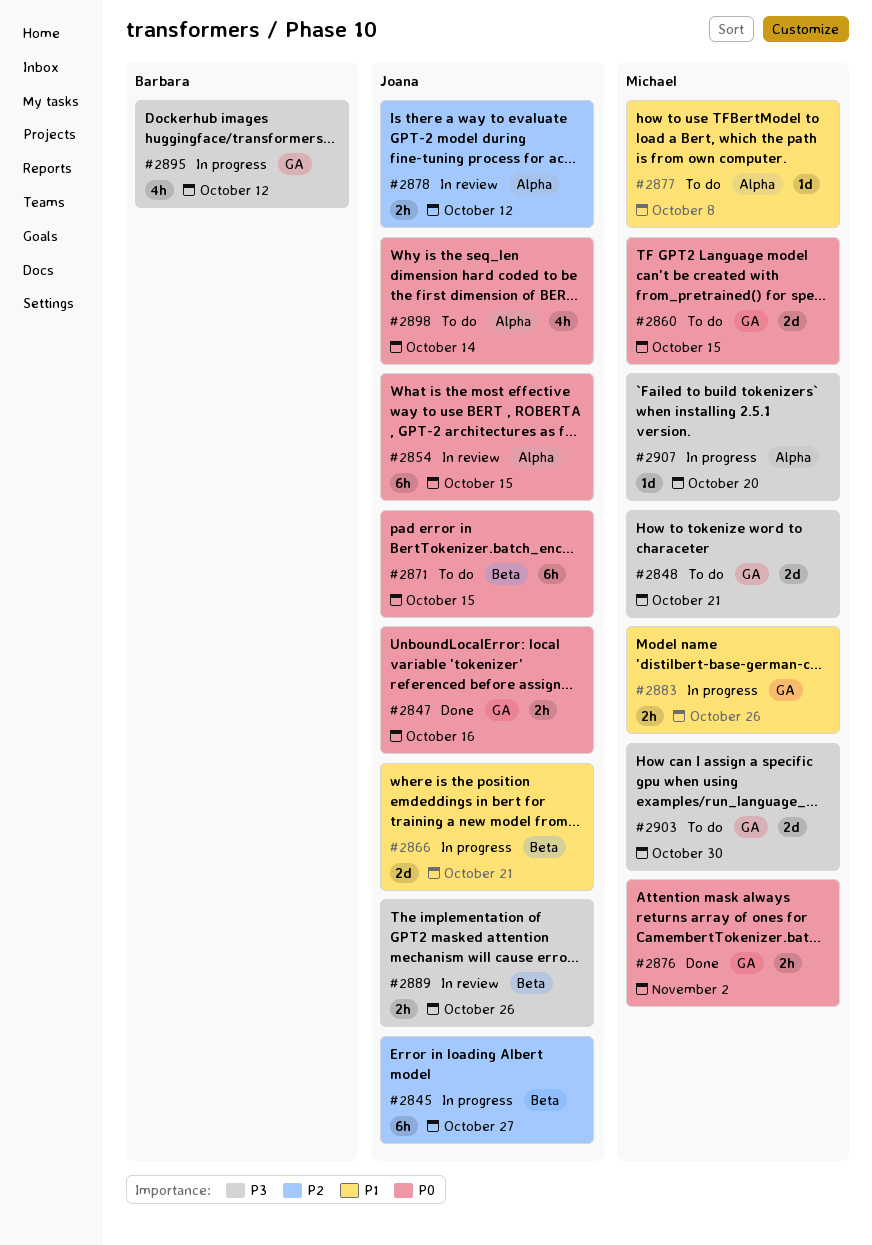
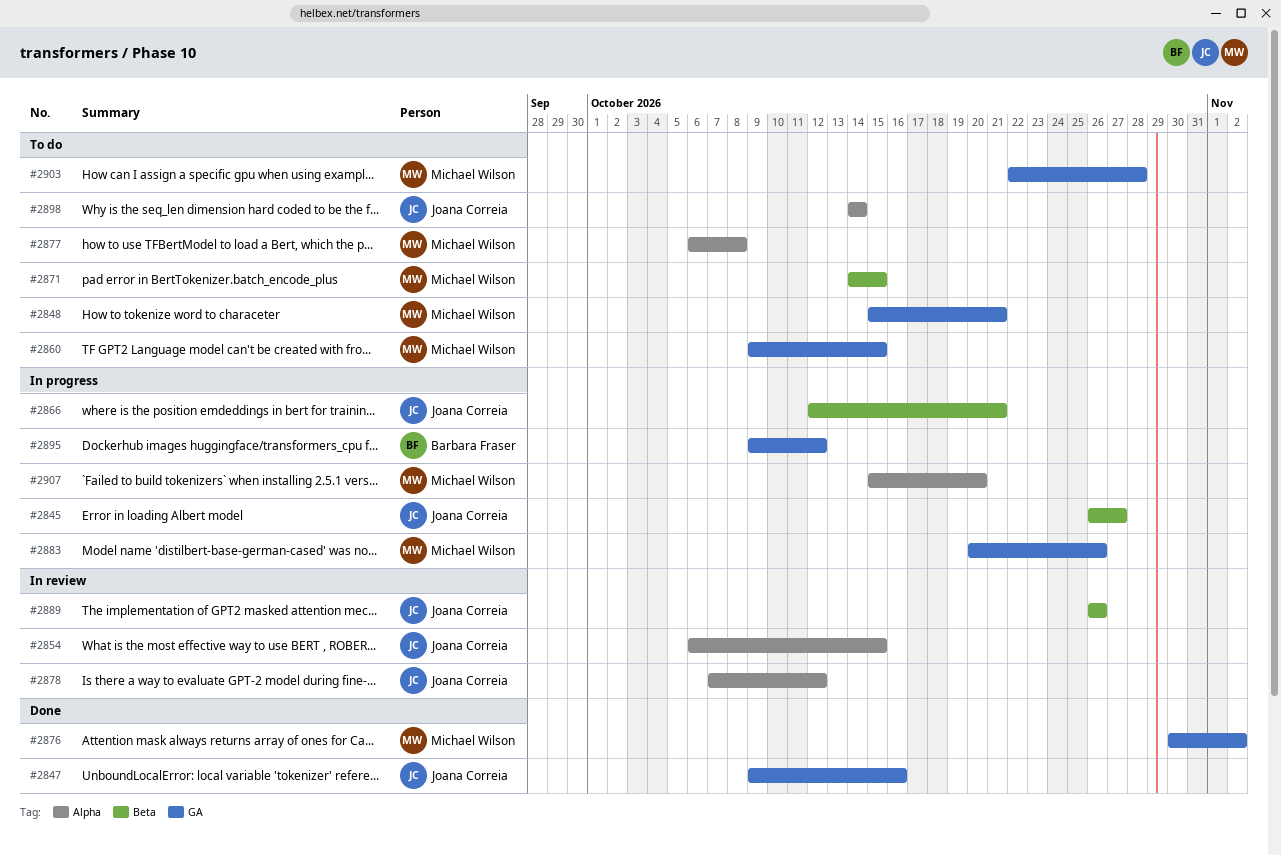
#2871, owner: Joana Correia -> Michael Wilson
#2903, due: Oct 30 -> Oct 28

